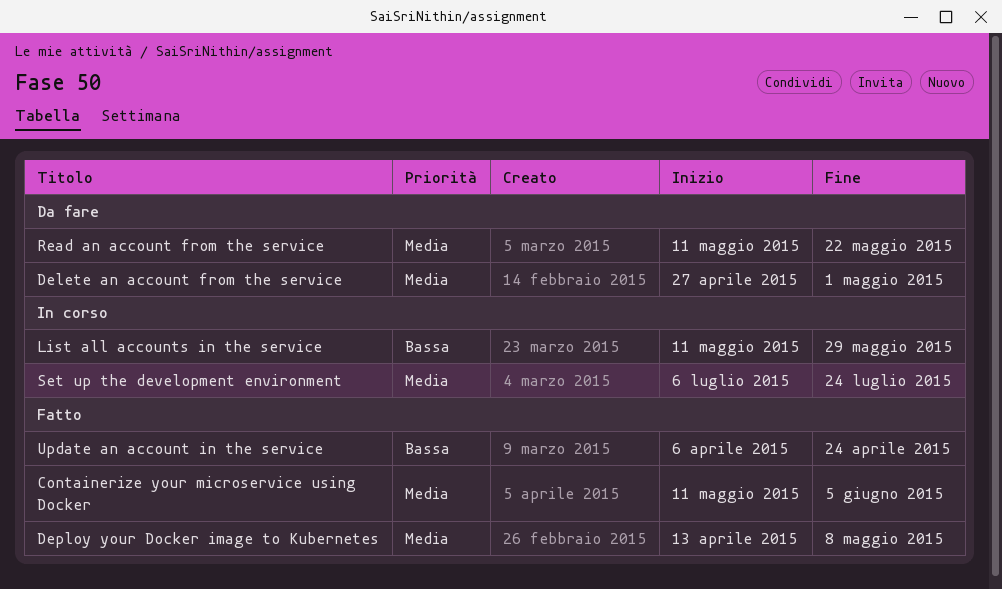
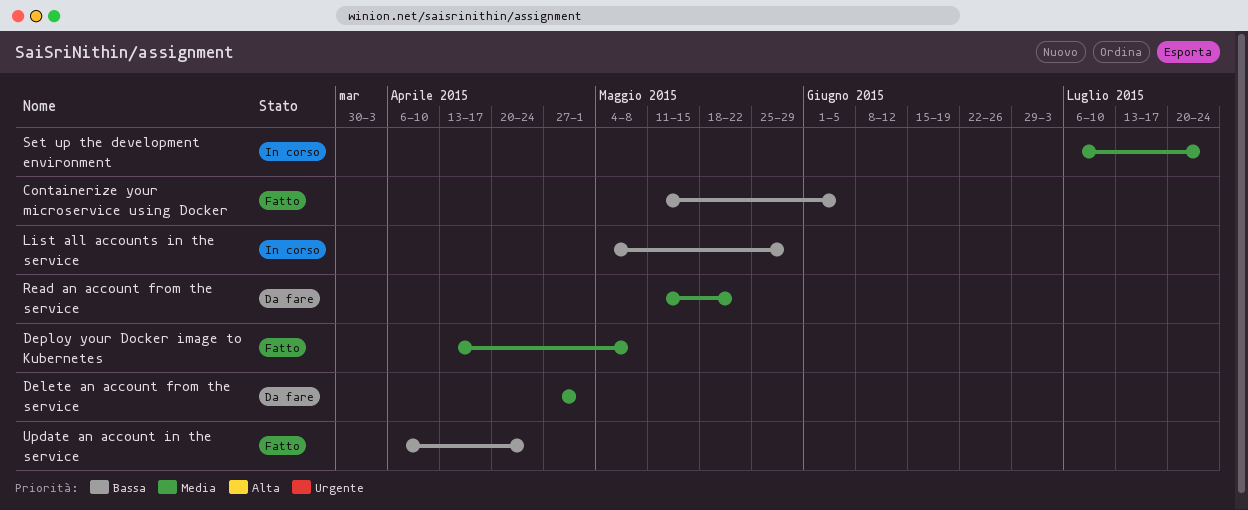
Containerize your microservice using Docker, priority: Media -> Bassa
List all accounts in the service, start: May 11 -> May 4

